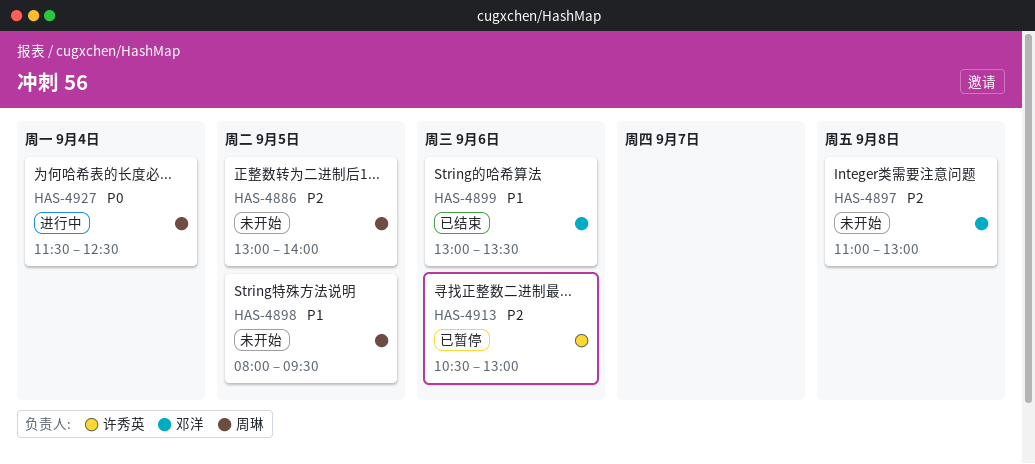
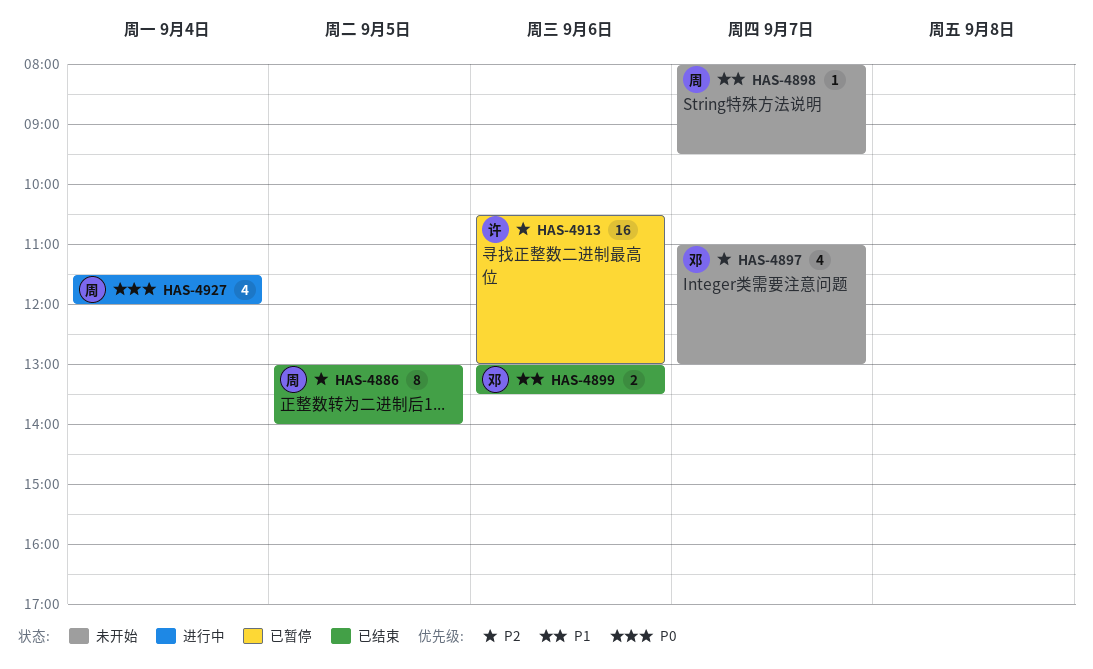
HAS-4886, status: 未开始 -> 已结束
HAS-4897, day: Sep 8 -> Sep 7
HAS-4898, day: Sep 5 -> Sep 7
HAS-4927, ends: 12:30 -> 12:00

